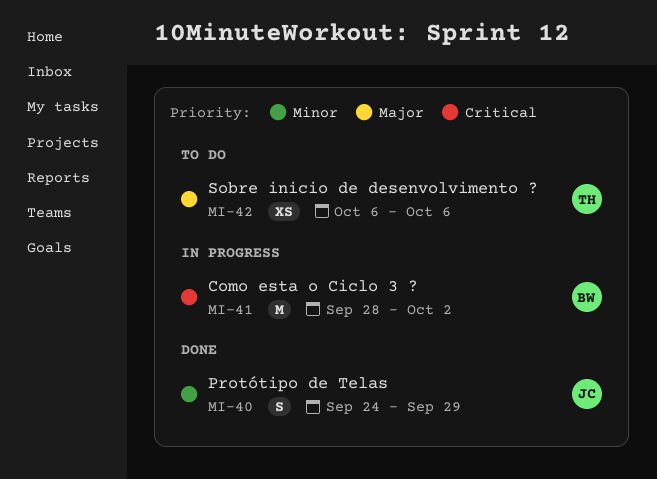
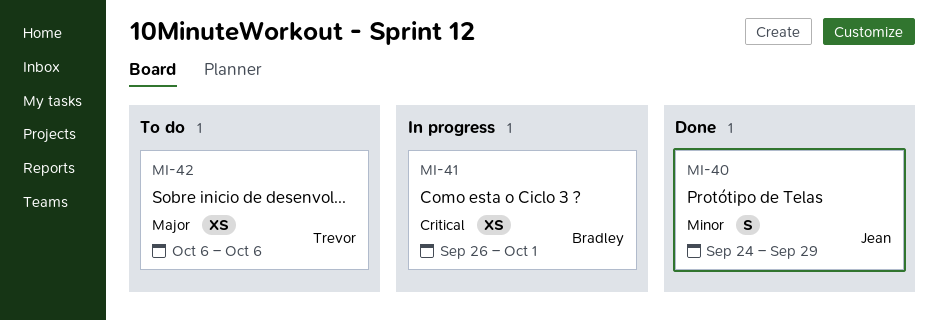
MI-41, estimate: M -> XS
MI-41, start: Sep 28 -> Sep 26
MI-41, due: Oct 2 -> Oct 1

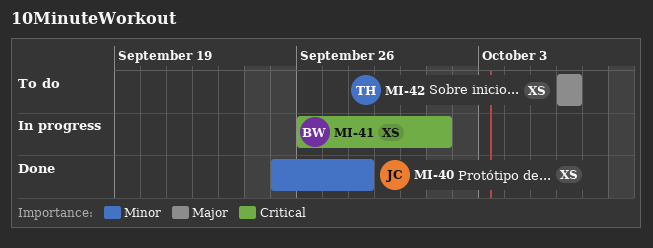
MI-40, estimate: S -> XS
MI-40, start: Sep 24 -> Sep 25
MI-40, due: Sep 29 -> Sep 28

